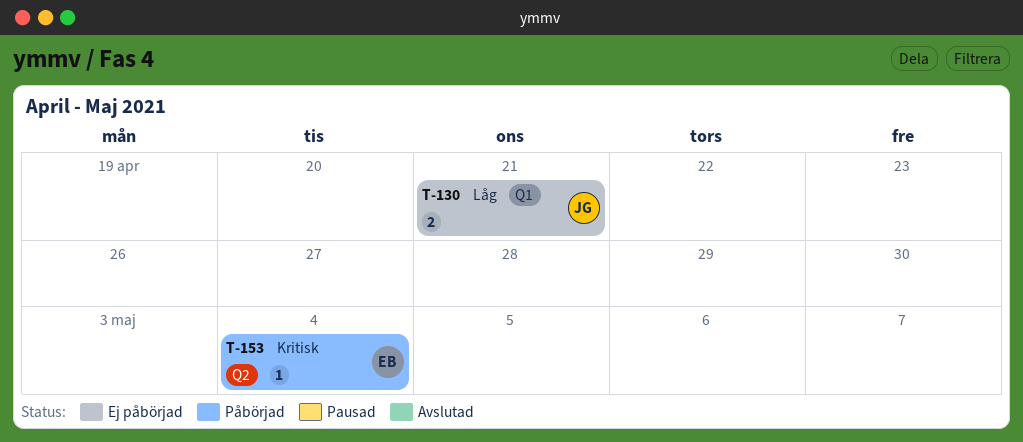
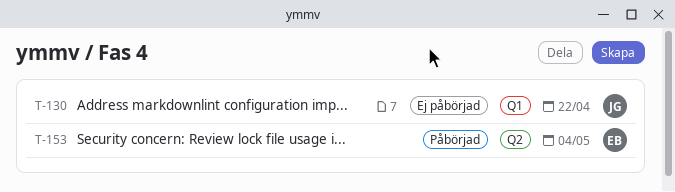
T-130, due: Apr 21 -> Apr 22

